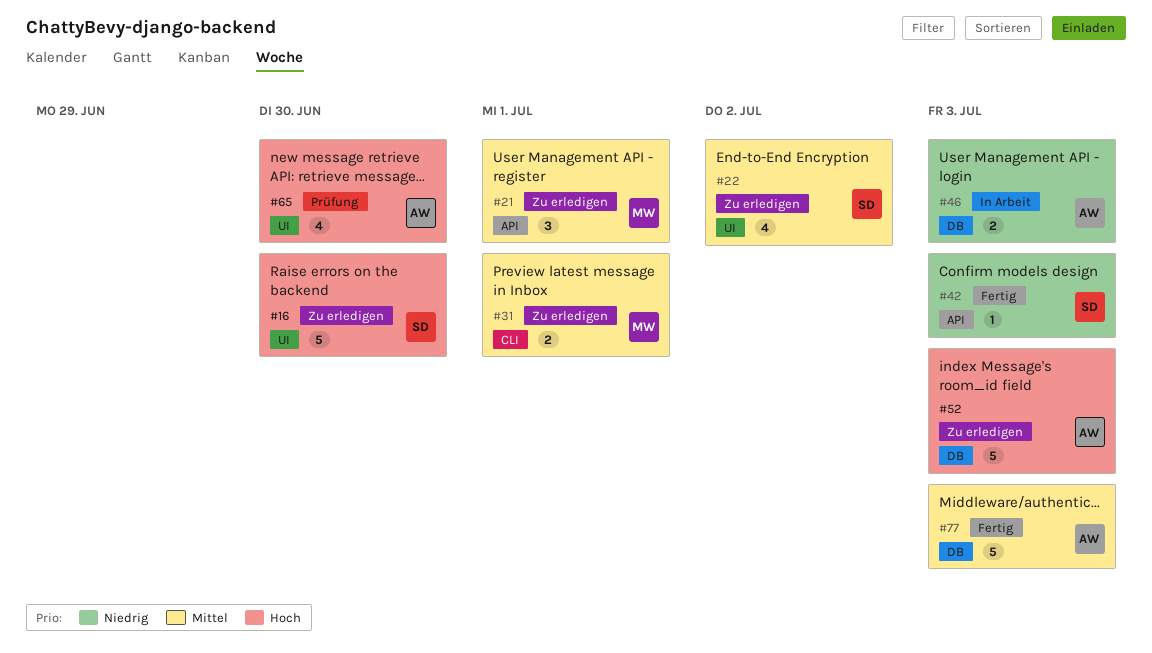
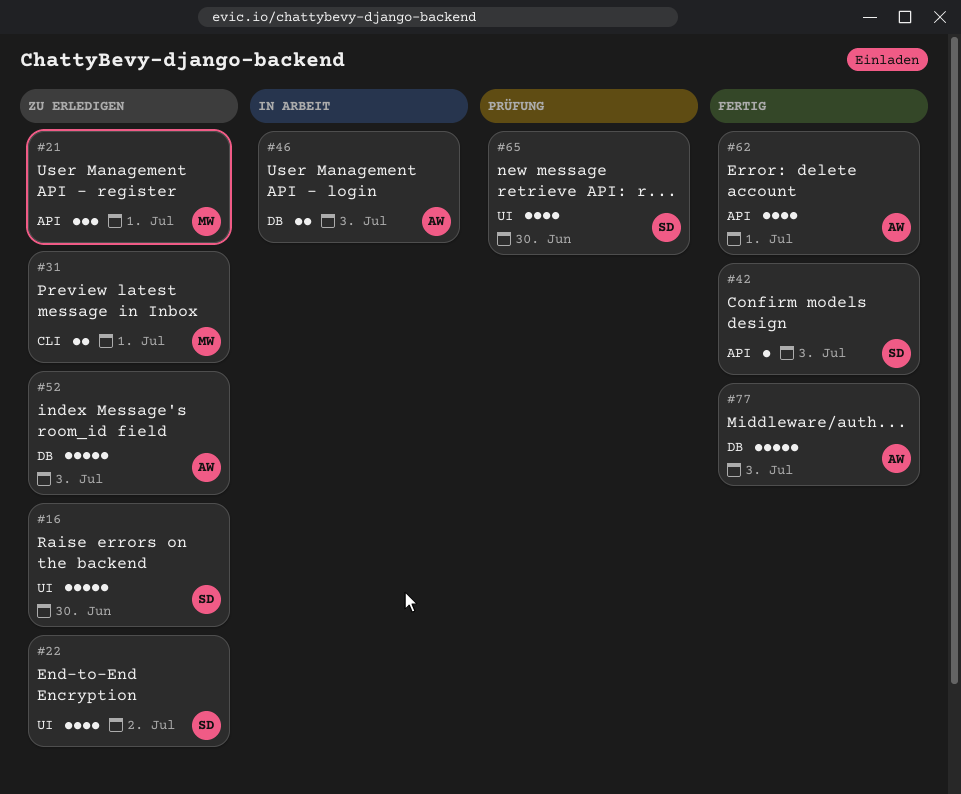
#62: none -> present
#65, owner: AW -> SD

